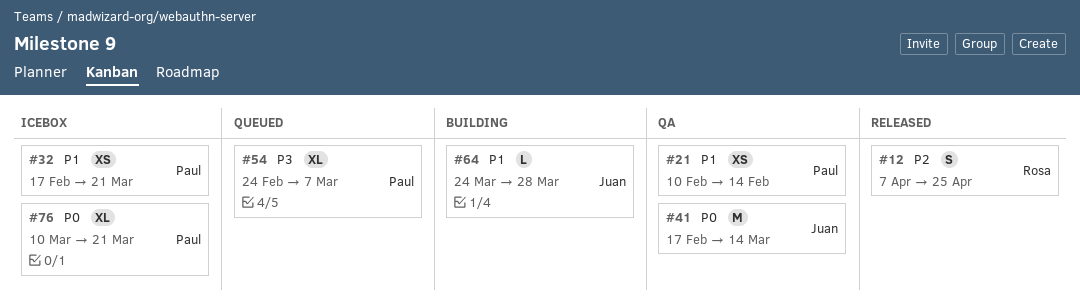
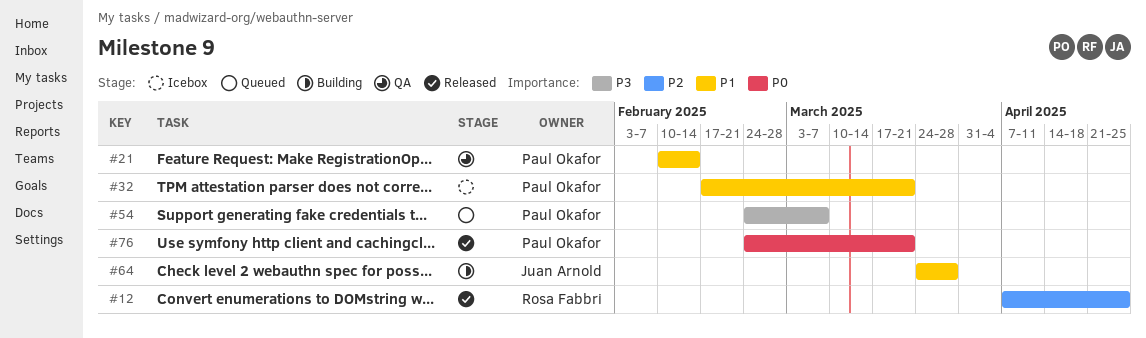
#41: present -> none
#76, status: Icebox -> Released
#76, start: Mar 10 -> Feb 24

